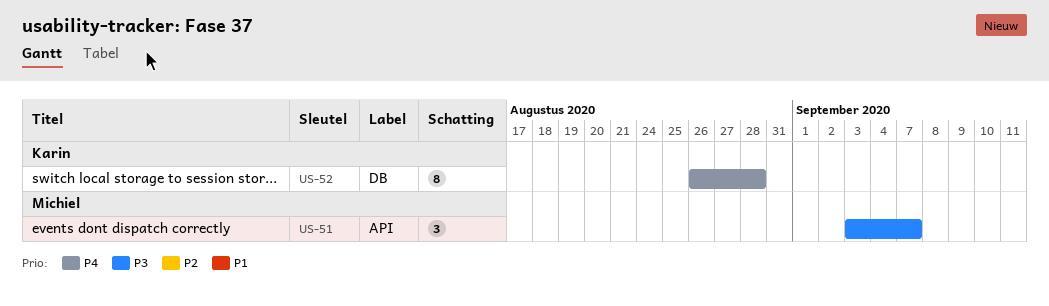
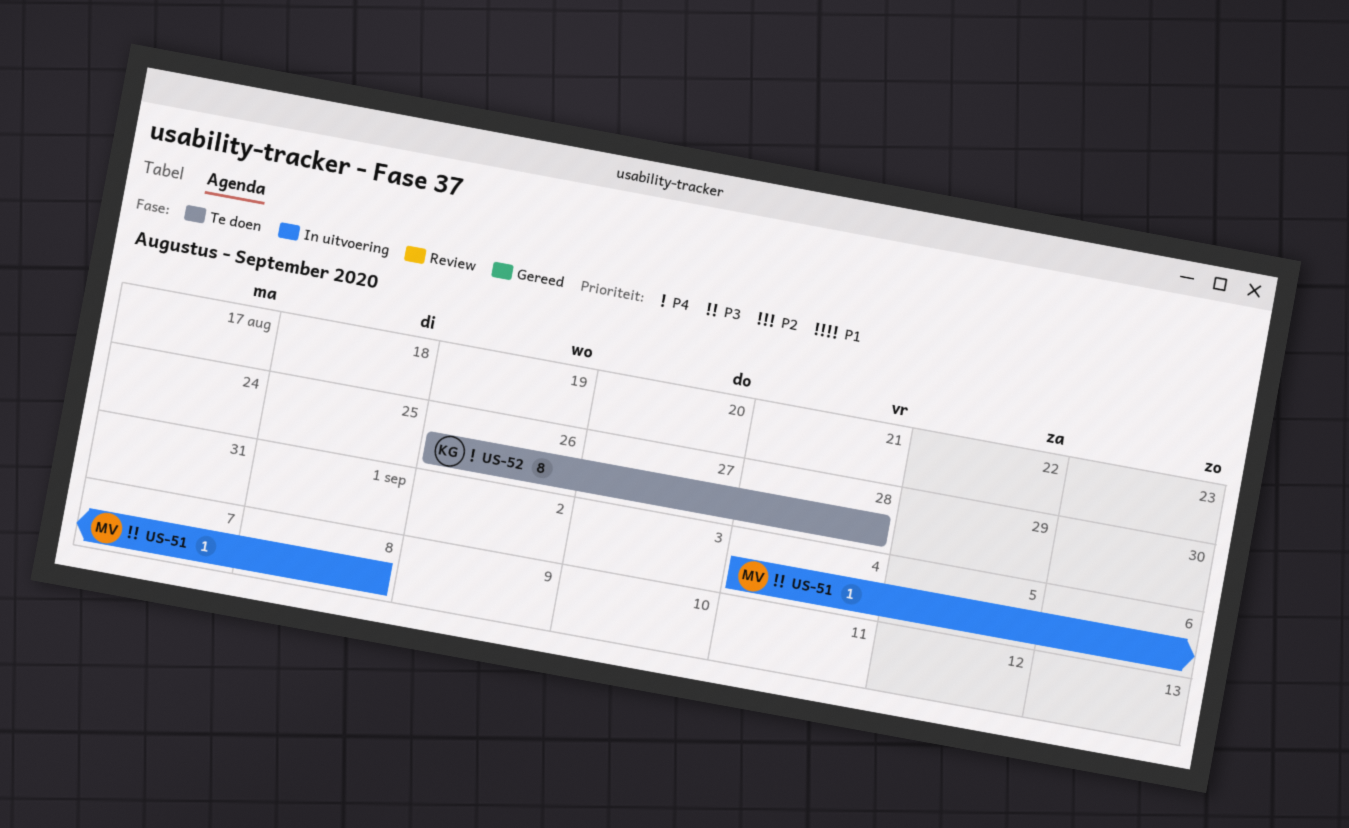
US-51, estimate: 3 -> 1
US-51, start: Sep 3 -> Sep 4
US-51, due: Sep 7 -> Sep 8

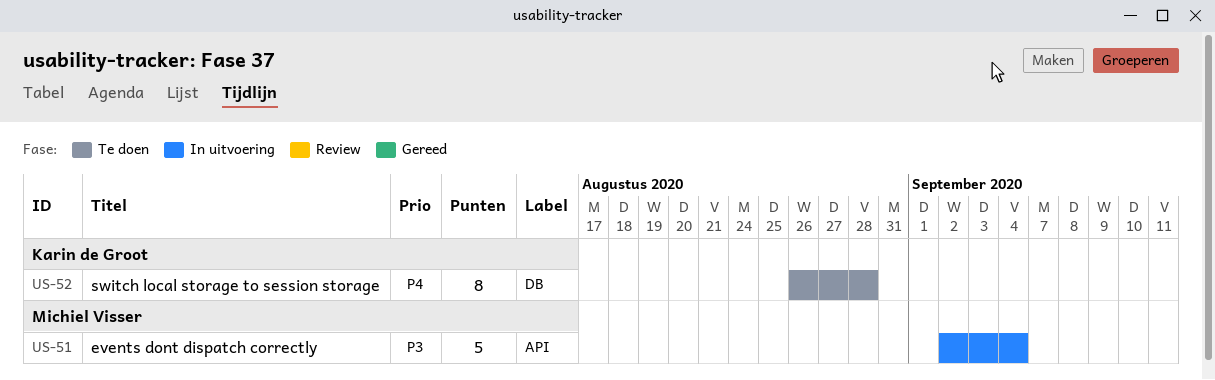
US-51, estimate: 1 -> 5
US-51, start: Sep 4 -> Sep 2
US-51, due: Sep 8 -> Sep 4

